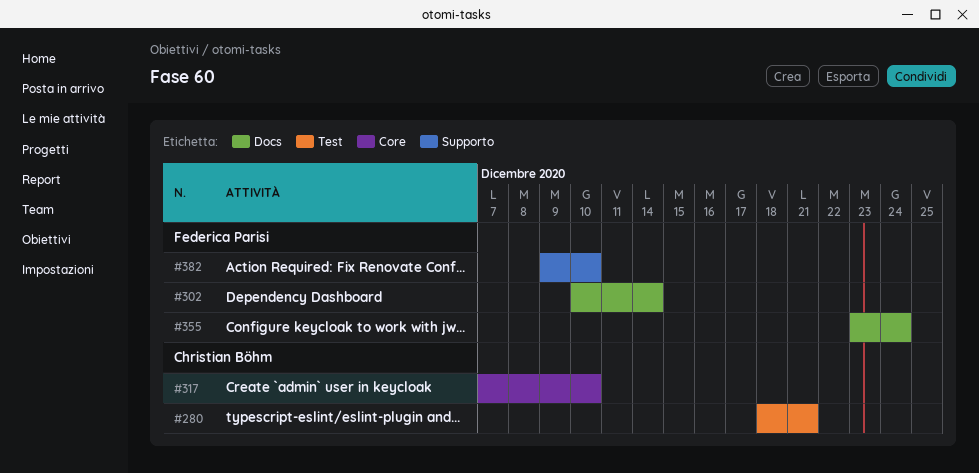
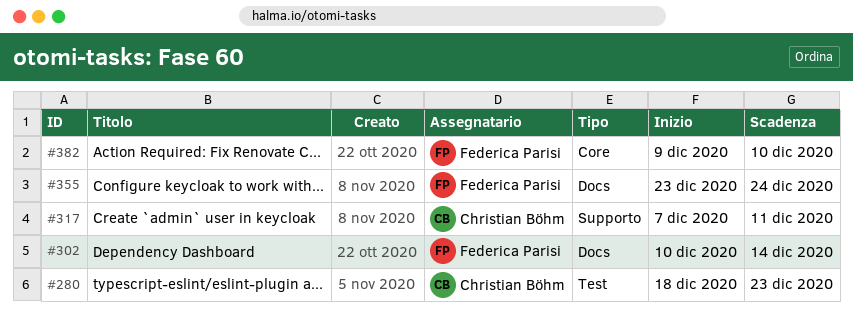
#280, due: Dec 21 -> Dec 23
#317, label: Core -> Supporto
#317, due: Dec 10 -> Dec 11
#382, label: Supporto -> Core

